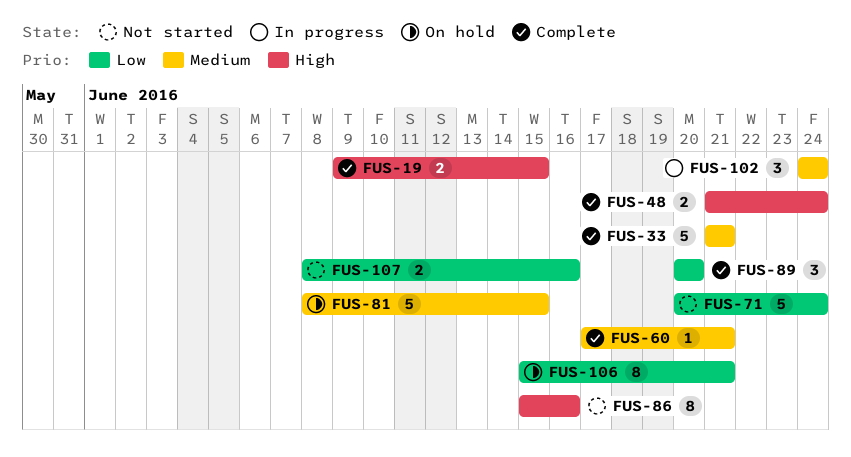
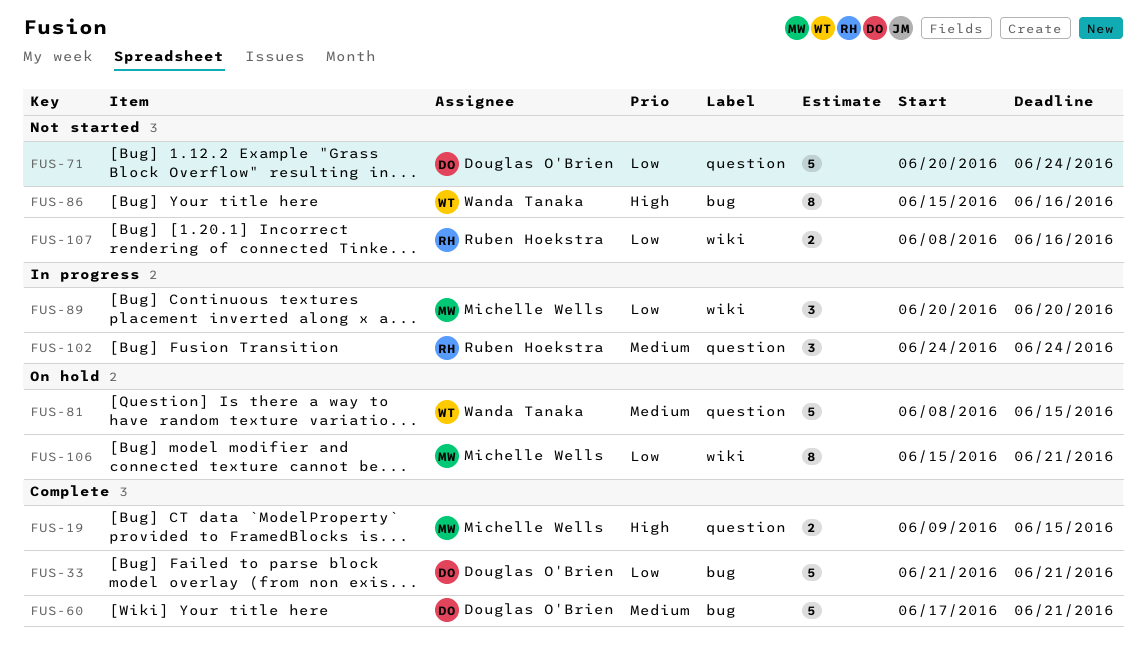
FUS-33, priority: Medium -> Low
FUS-48: present -> none
FUS-60, estimate: 1 -> 5
FUS-89, status: Complete -> In progress

